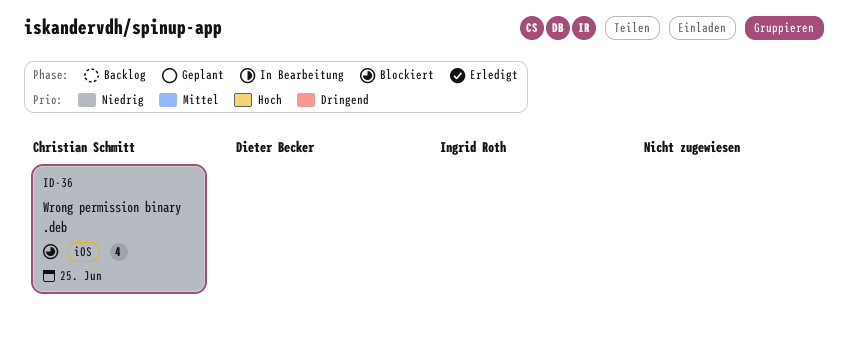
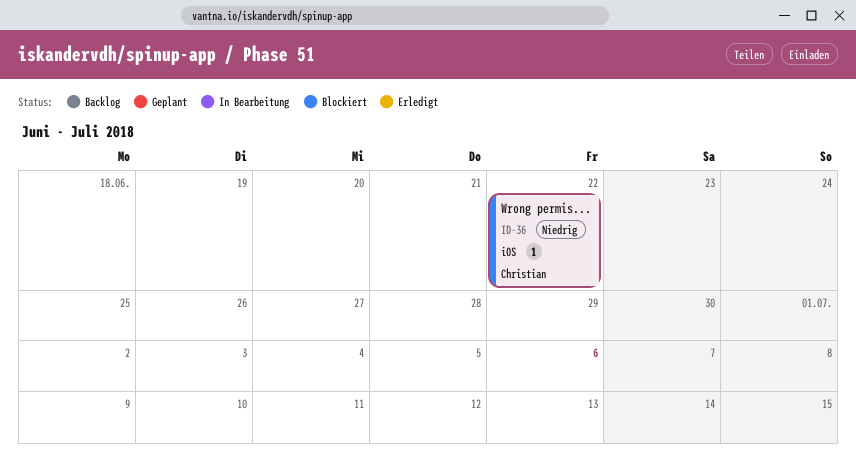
ID-36, estimate: 4 -> 1
ID-36, due: Jun 25 -> Jun 22

